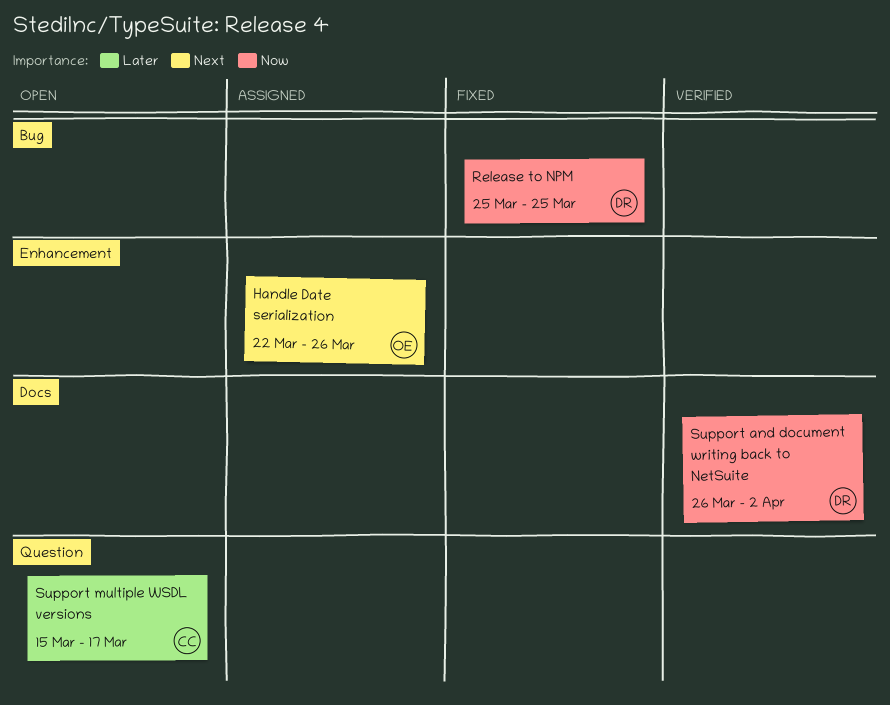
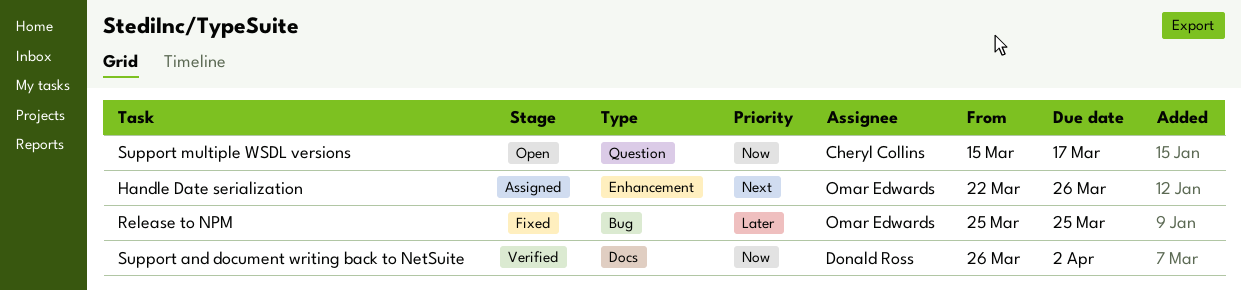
Release to NPM, owner: Donald Ross -> Omar Edwards
Release to NPM, priority: Now -> Later
Support multiple WSDL versions, priority: Later -> Now

